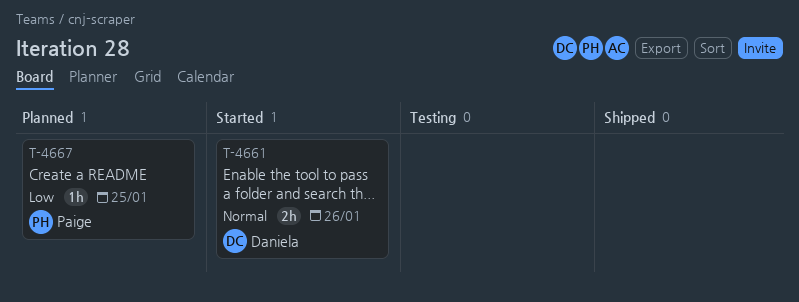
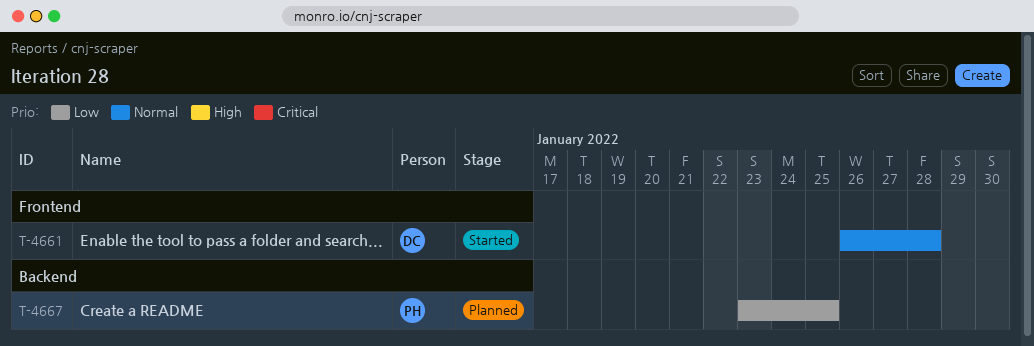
T-4661, due: Jan 26 -> Jan 28

